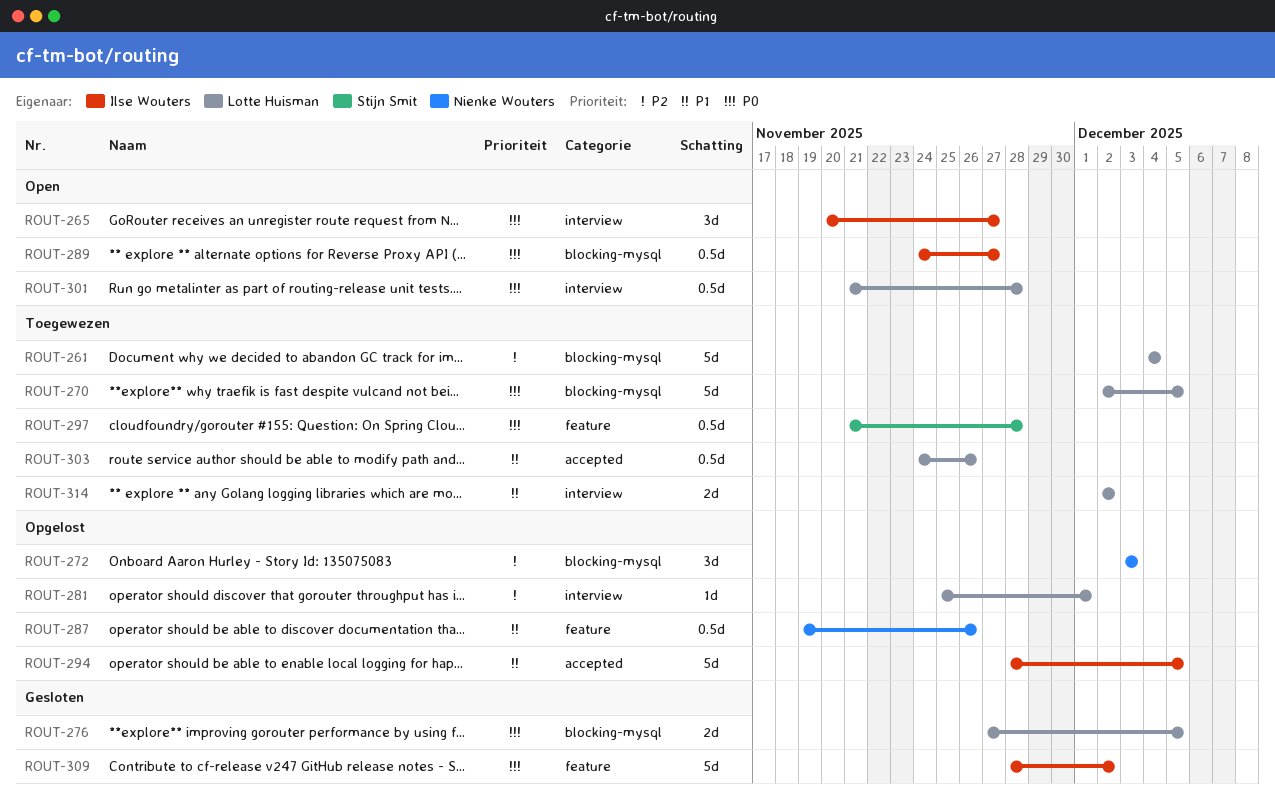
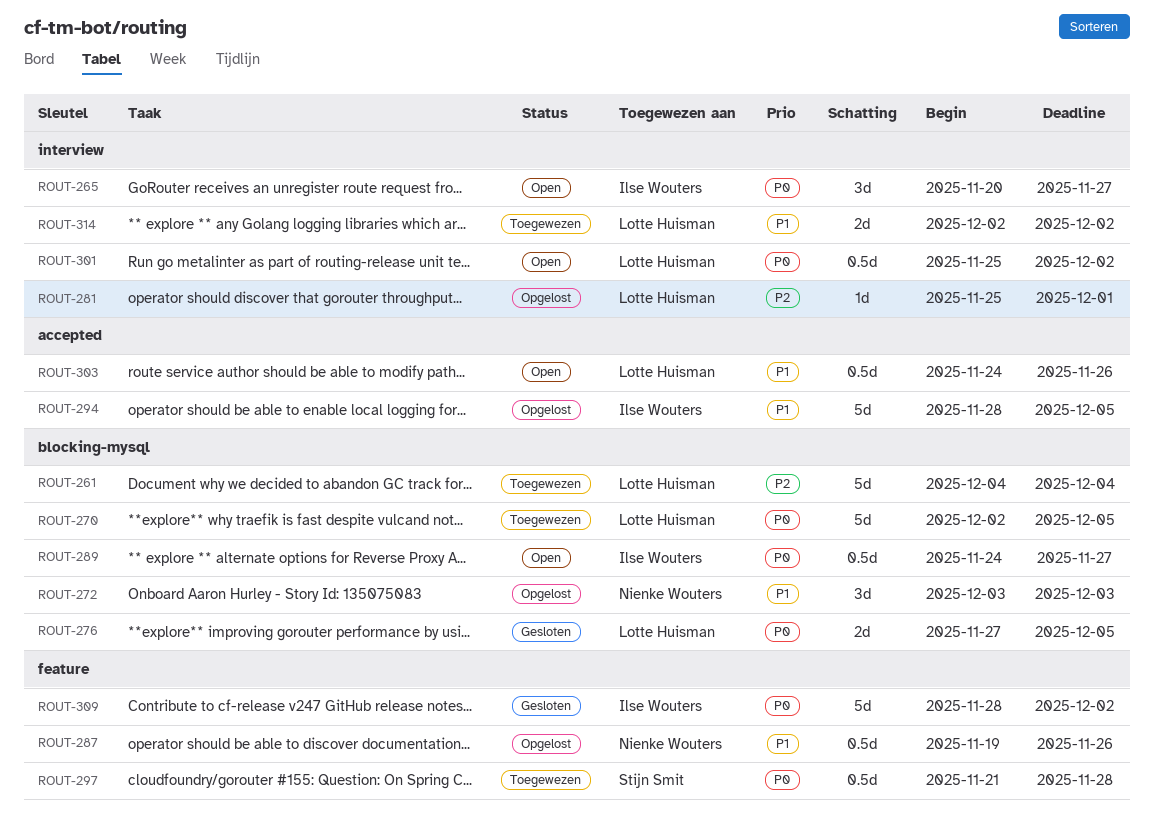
ROUT-272, priority: P2 -> P1
ROUT-301, start: Nov 21 -> Nov 25
ROUT-301, due: Nov 28 -> Dec 2
ROUT-303, status: Toegewezen -> Open

